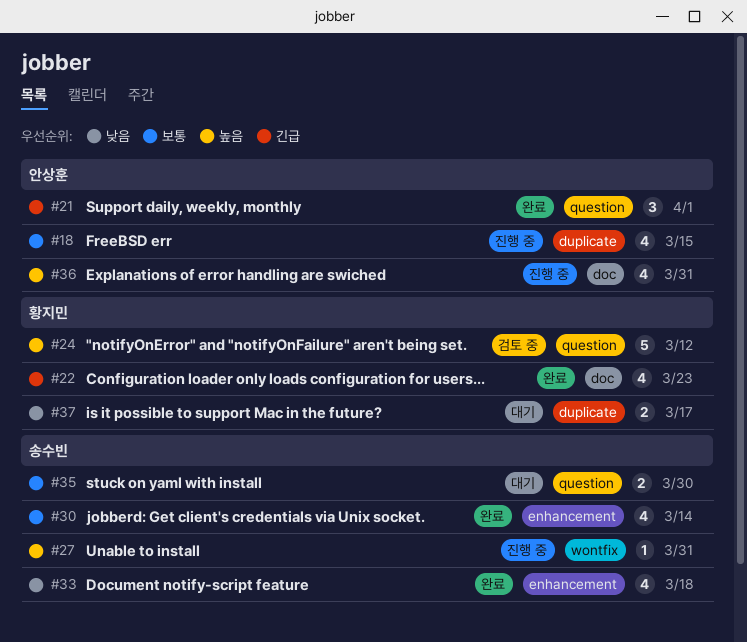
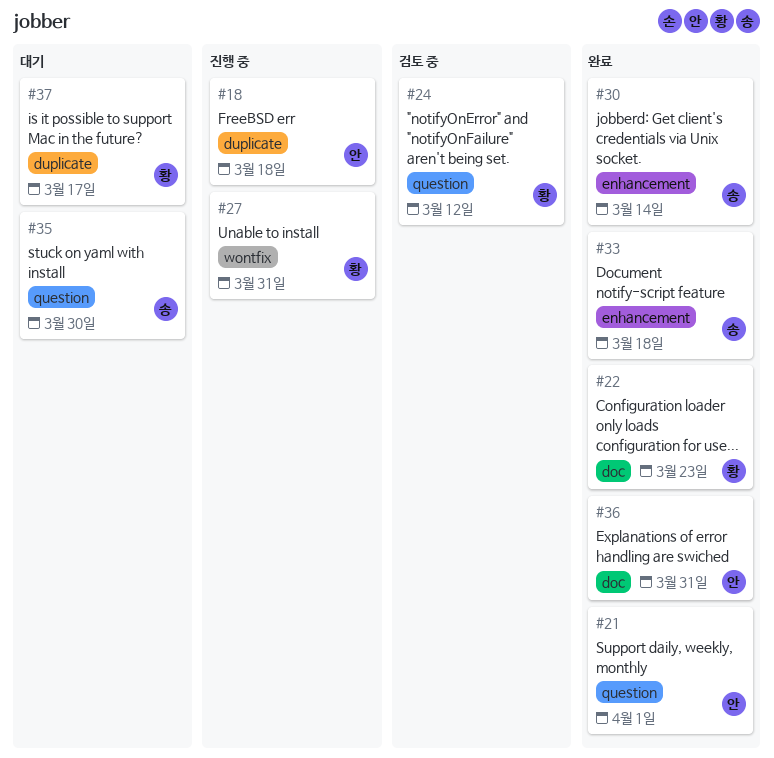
#18, due: Mar 15 -> Mar 18
#27, owner: 송수빈 -> 황지민
#36, status: 진행 중 -> 완료

